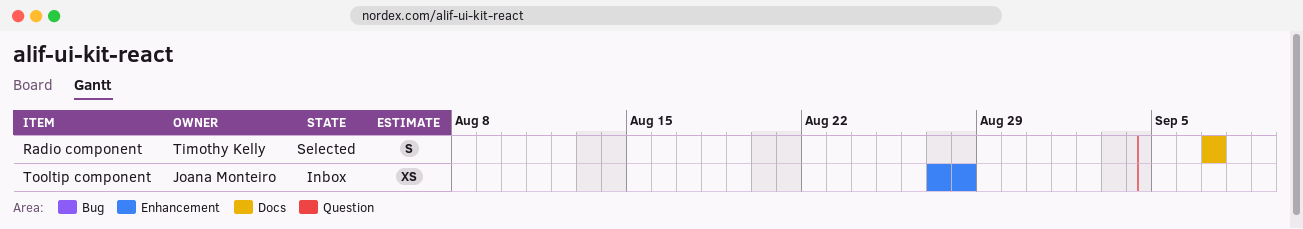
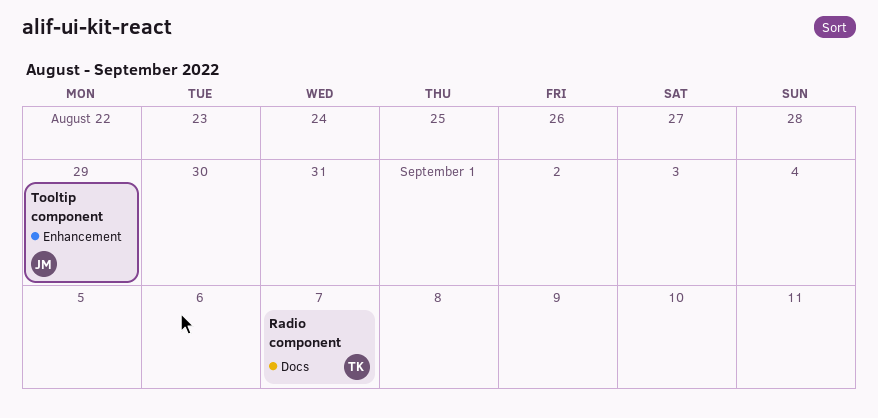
Tooltip component, due: Aug 28 -> Aug 29

